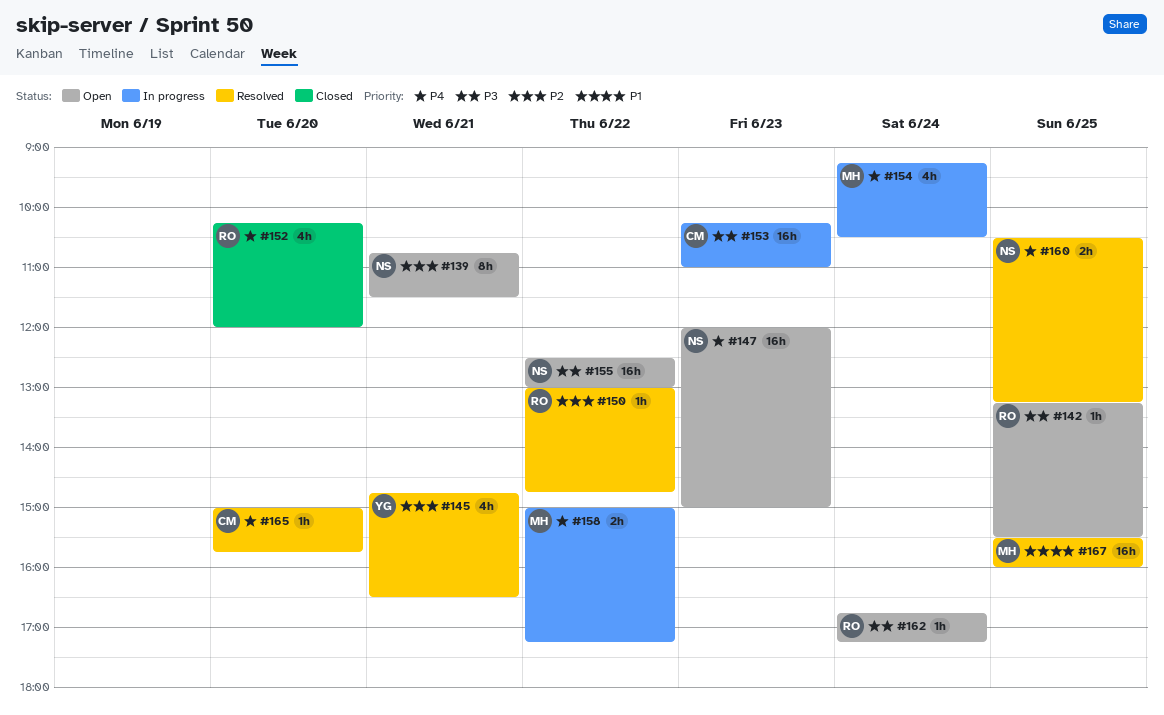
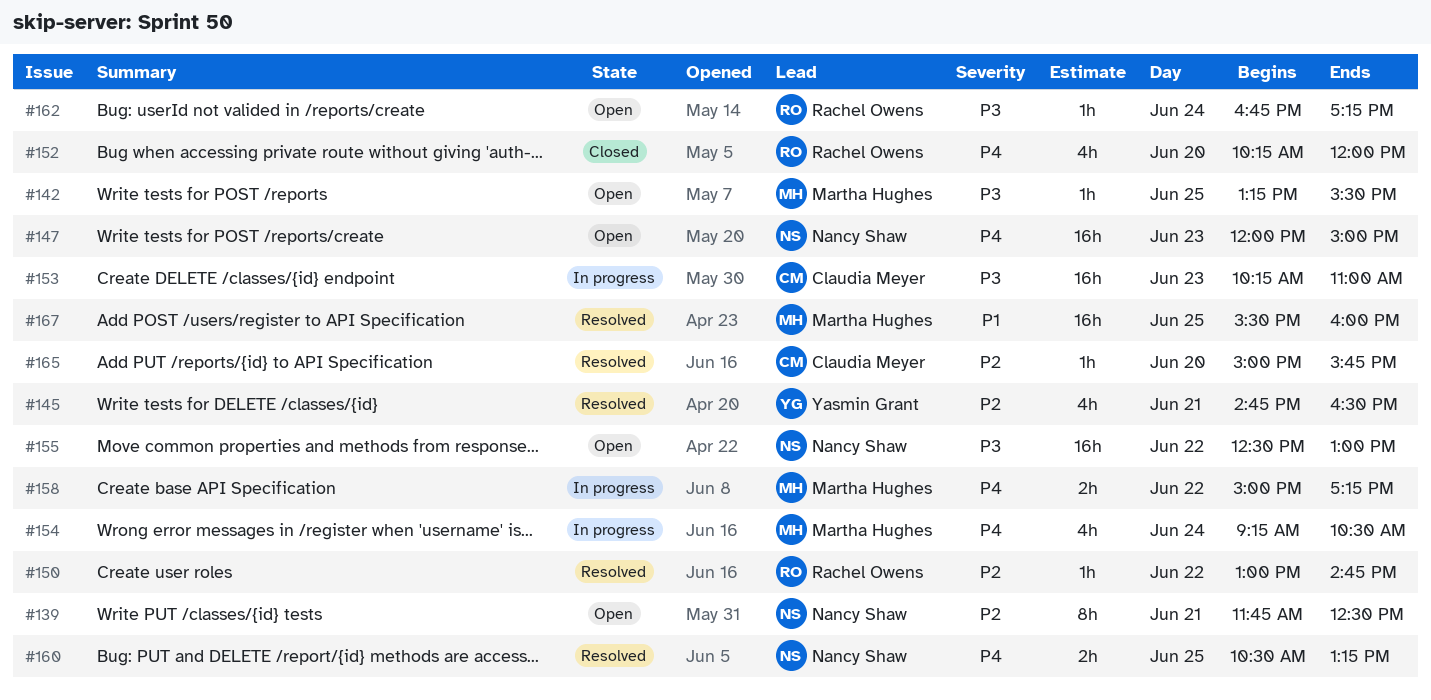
#139, begins: 10:45 -> 11:45
#139, ends: 11:30 -> 12:30
#142, owner: Rachel Owens -> Martha Hughes
#165, priority: P4 -> P2

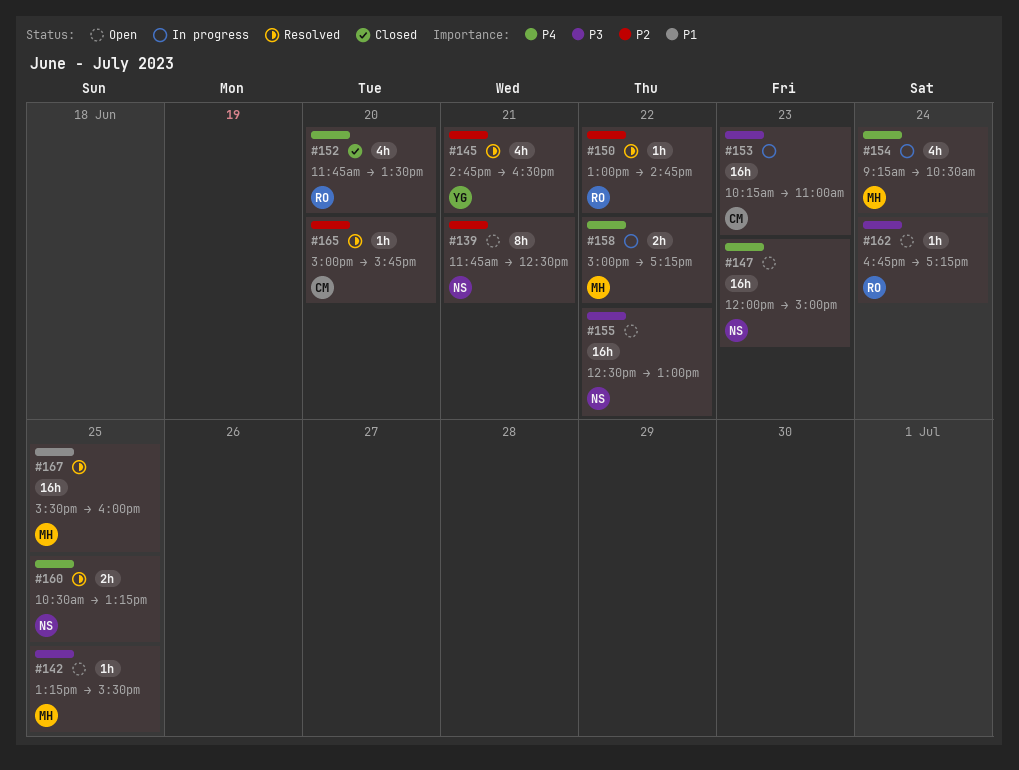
#152, begins: 10:15 -> 11:45
#152, ends: 12:00 -> 13:30

